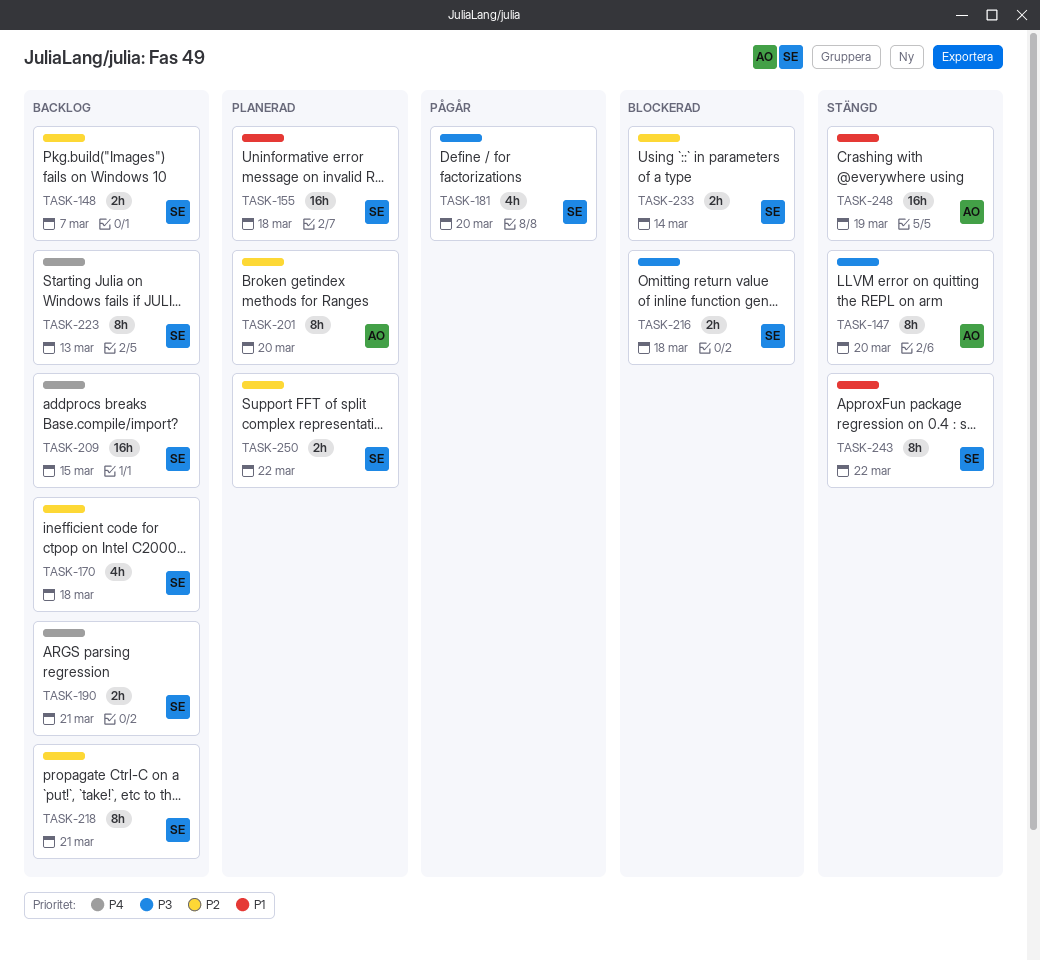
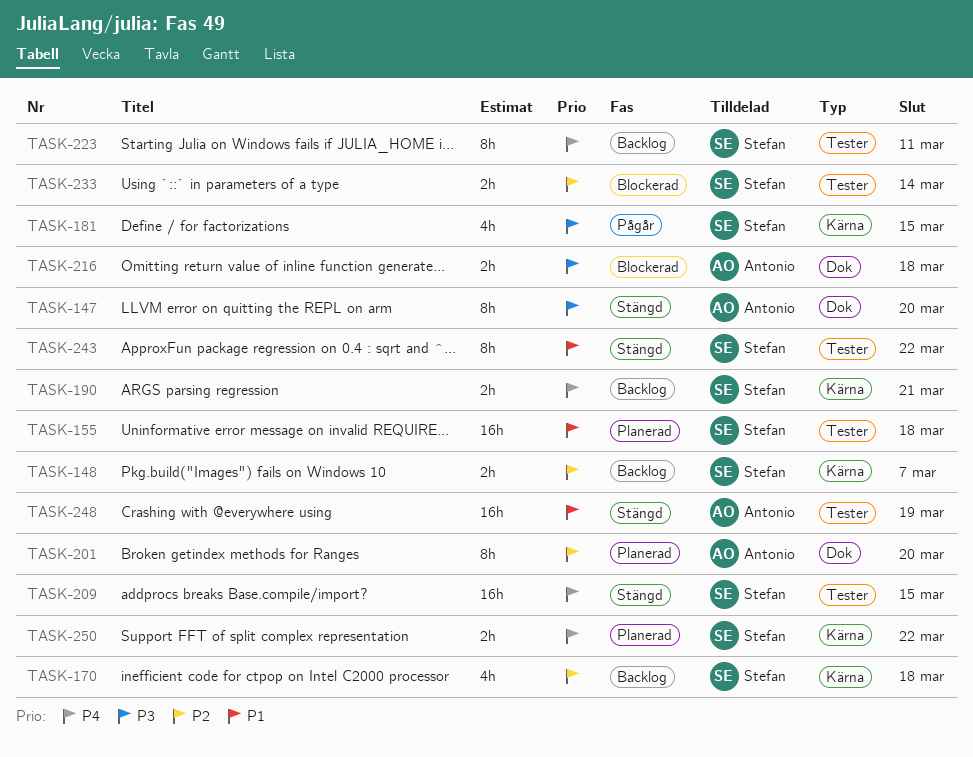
TASK-181, due: Mar 20 -> Mar 15
TASK-209, status: Backlog -> Stängd
TASK-216, owner: Stefan -> Antonio
TASK-218: present -> none
TASK-223, due: Mar 13 -> Mar 11
TASK-250, priority: P2 -> P4

